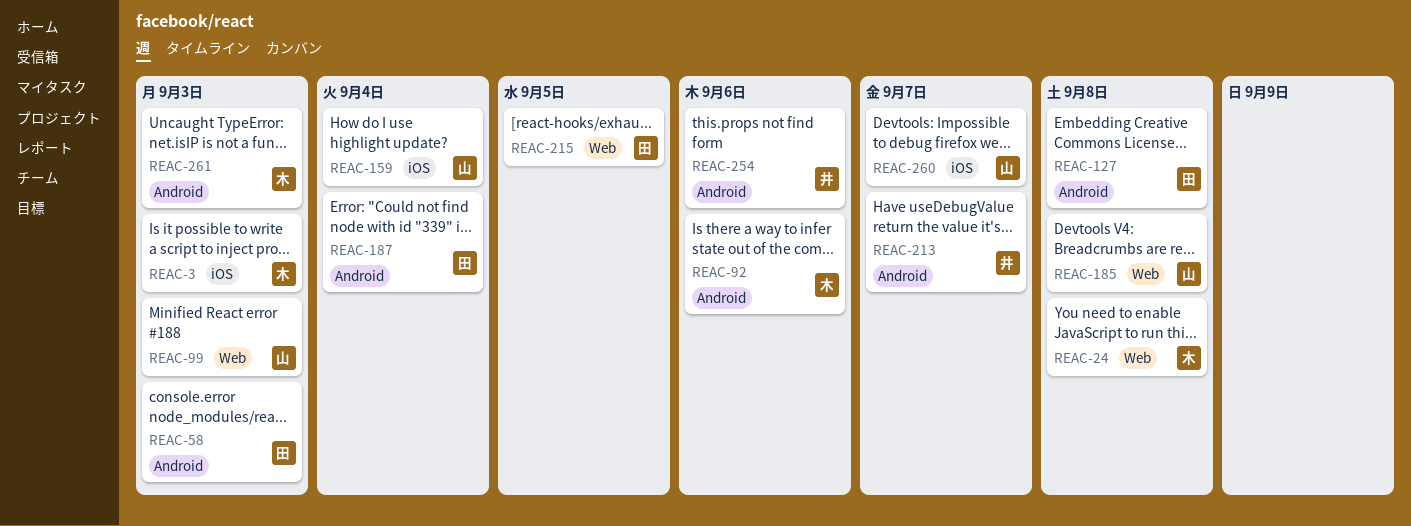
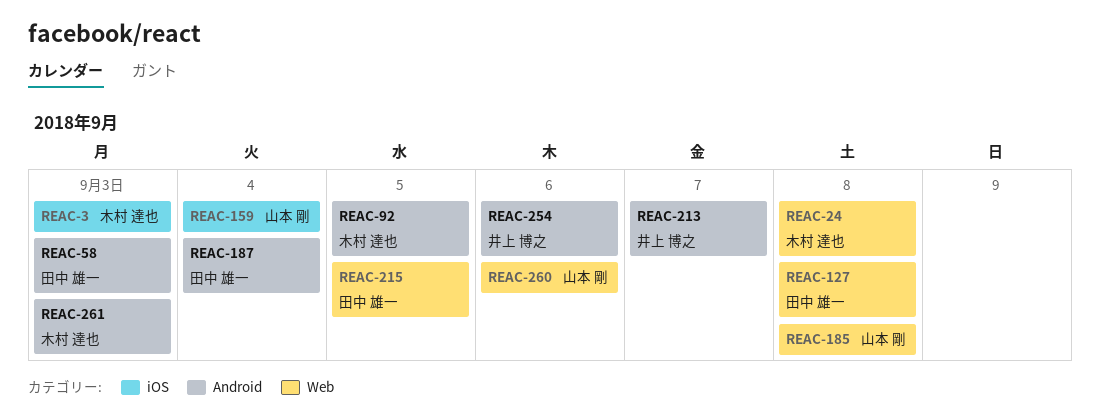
REAC-92, due: Sep 6 -> Sep 5
REAC-99: present -> none
REAC-127, label: Android -> Web
REAC-260, label: iOS -> Web
REAC-260, due: Sep 7 -> Sep 6

